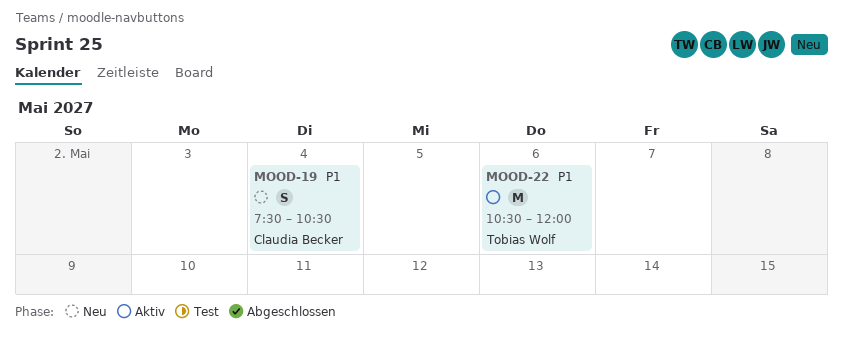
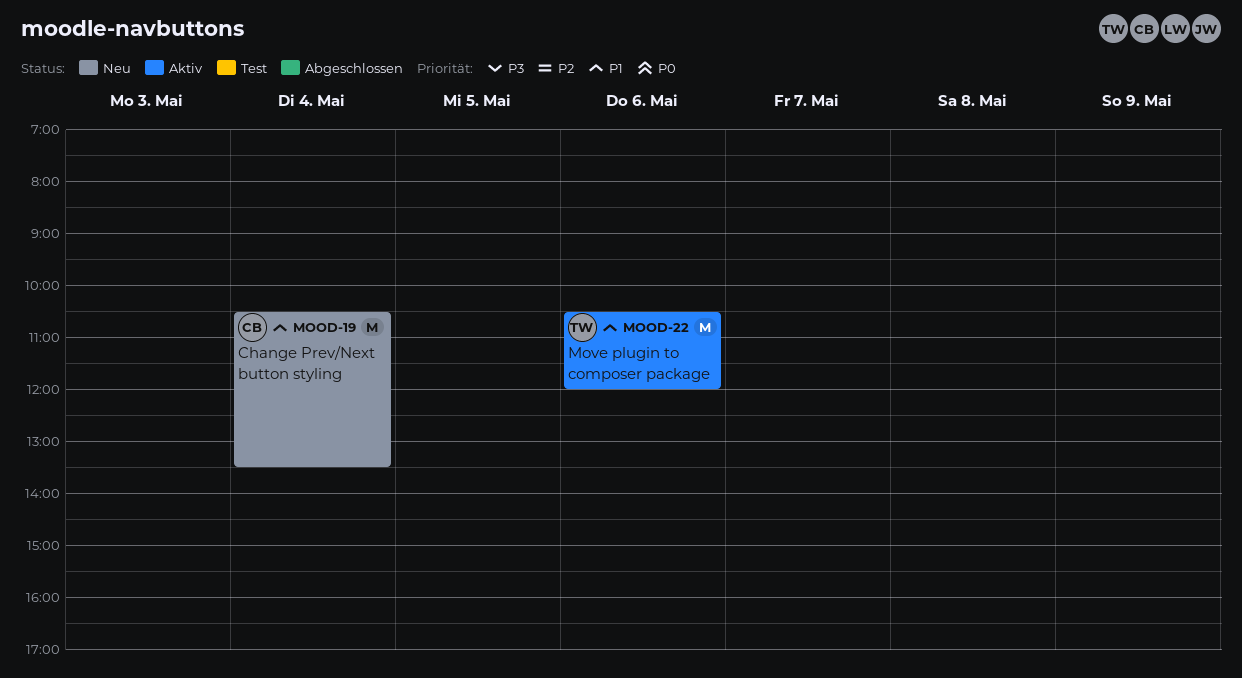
MOOD-19, estimate: S -> M
MOOD-19, begins: 07:30 -> 10:30
MOOD-19, ends: 10:30 -> 13:30

